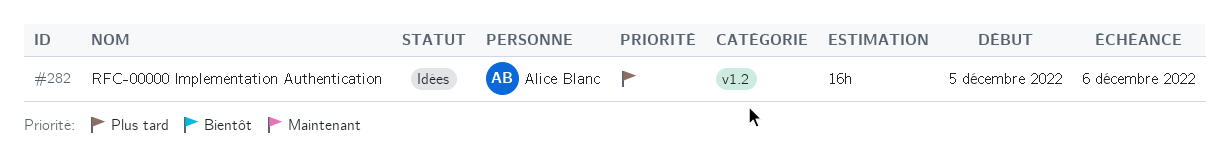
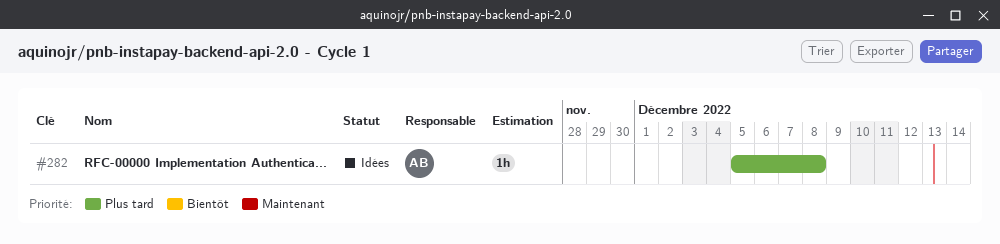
#282, estimate: 16h -> 1h
#282, due: Dec 6 -> Dec 8

